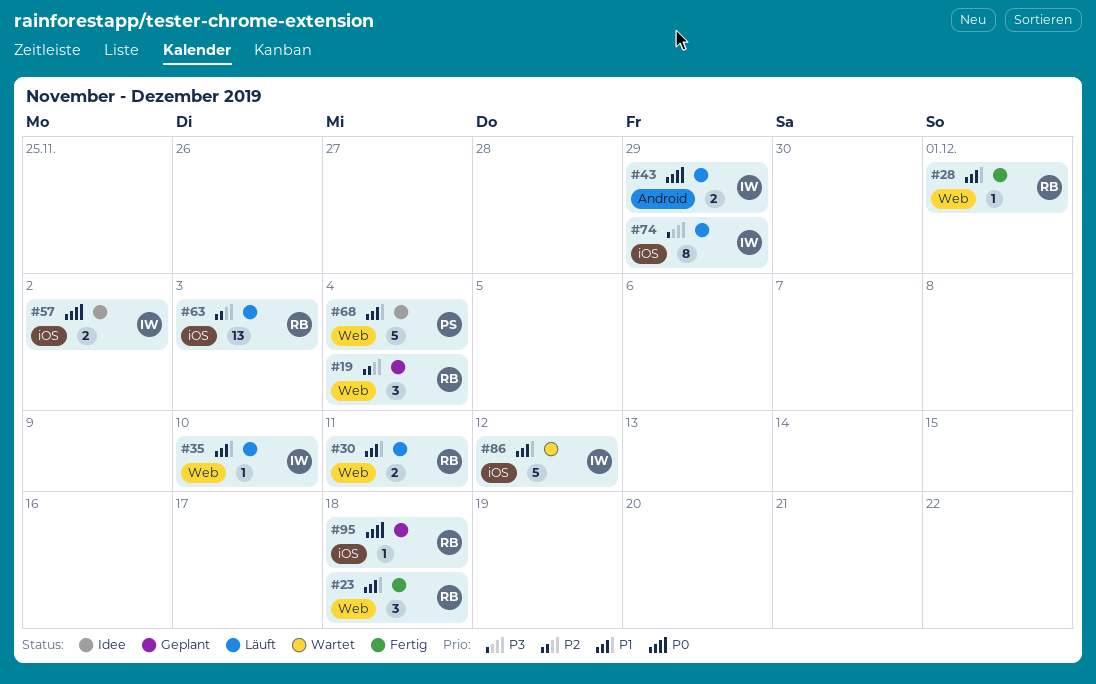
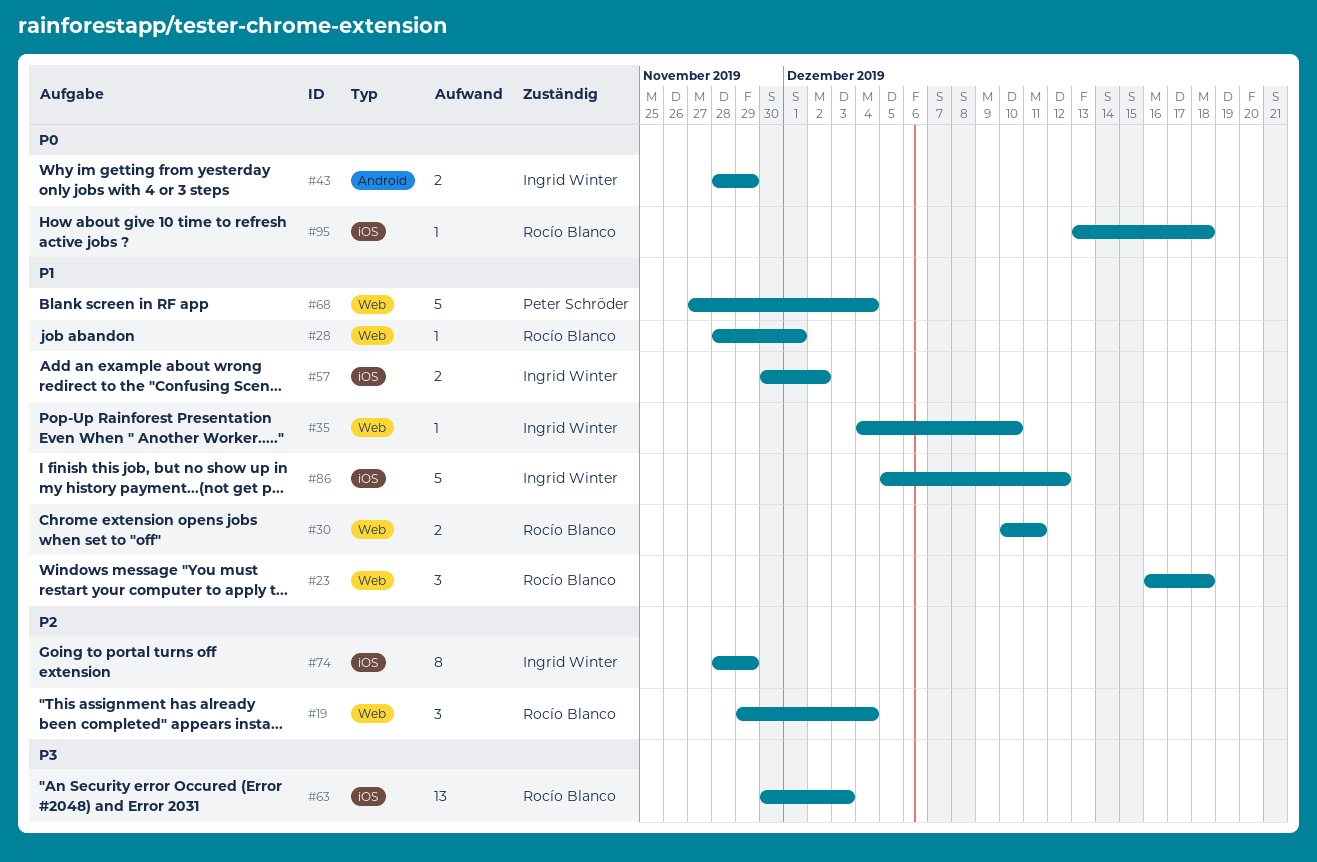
#57, priority: P0 -> P1
#63, priority: P2 -> P3
#74, priority: P3 -> P2

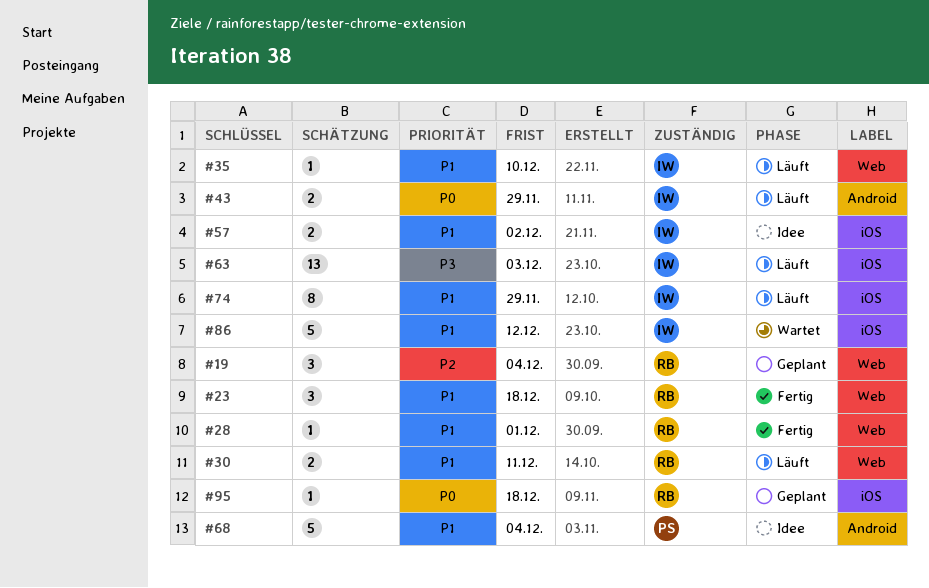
#63, owner: Rocío Blanco -> Ingrid Winter
#68, label: Web -> Android
#74, priority: P2 -> P1

